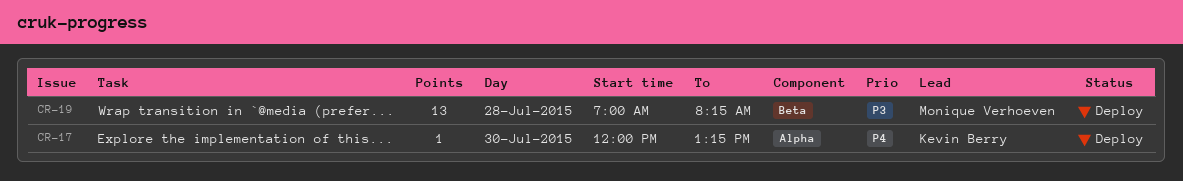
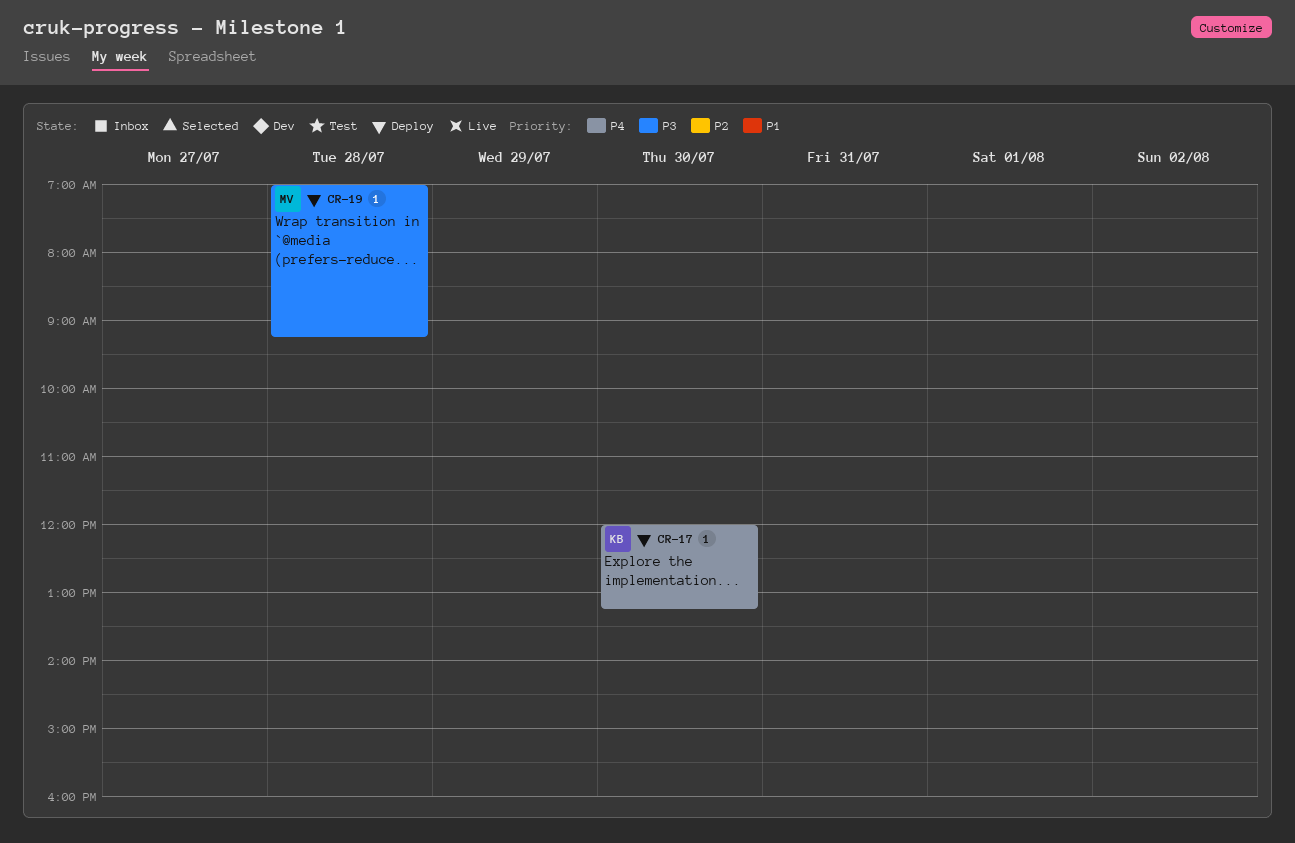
CR-19, estimate: 13 -> 1
CR-19, ends: 08:15 -> 09:15

